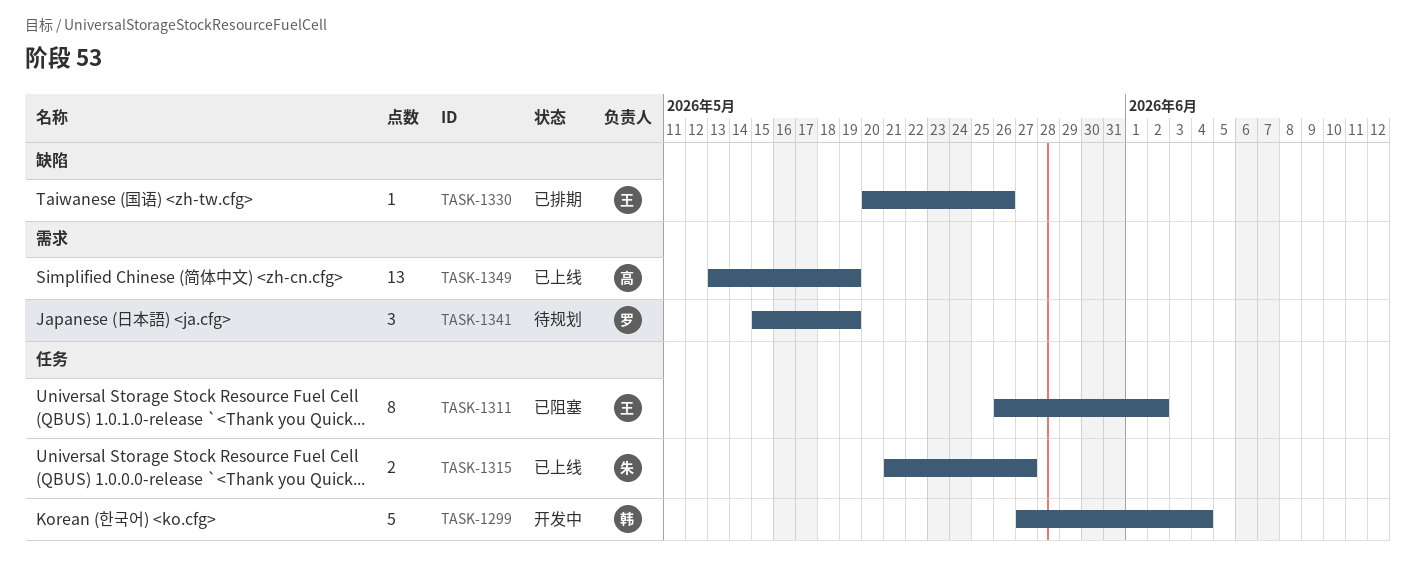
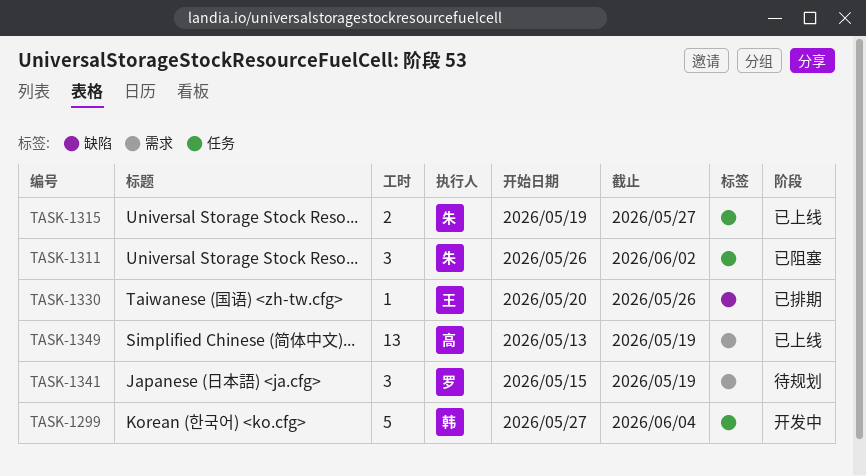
TASK-1311, owner: 王 -> 朱
TASK-1311, estimate: 8 -> 3
TASK-1315, start: May 21 -> May 19

